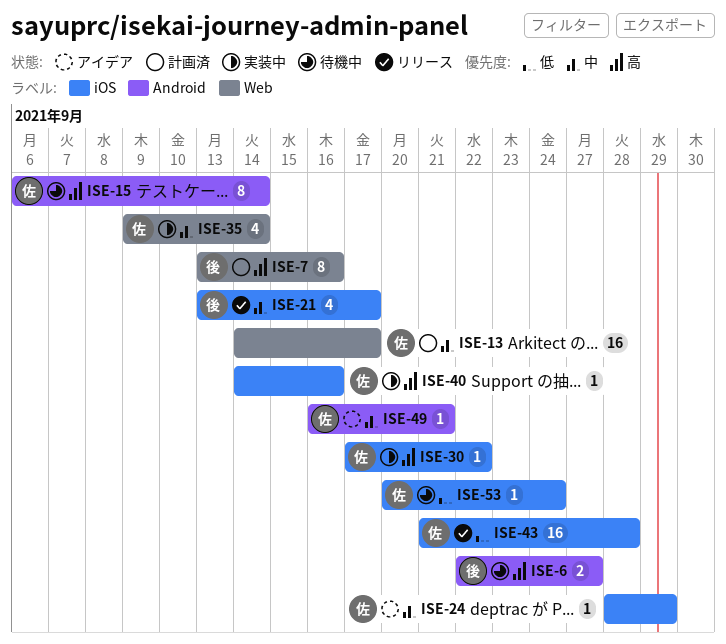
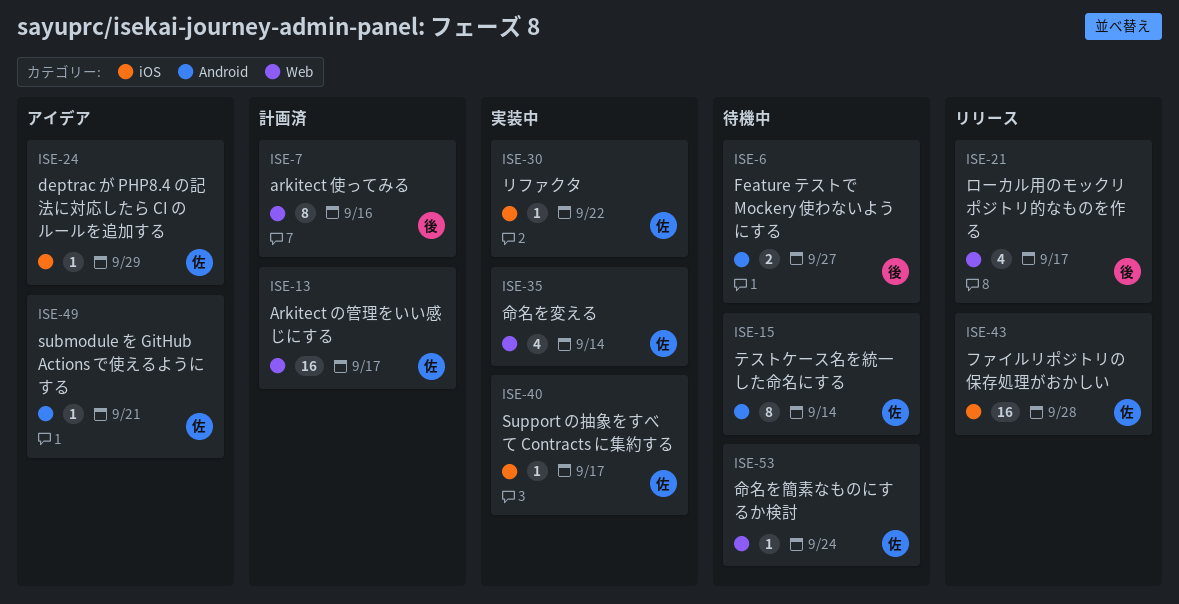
ISE-21, label: iOS -> Web
ISE-40, due: Sep 16 -> Sep 17
ISE-53, label: iOS -> Web

